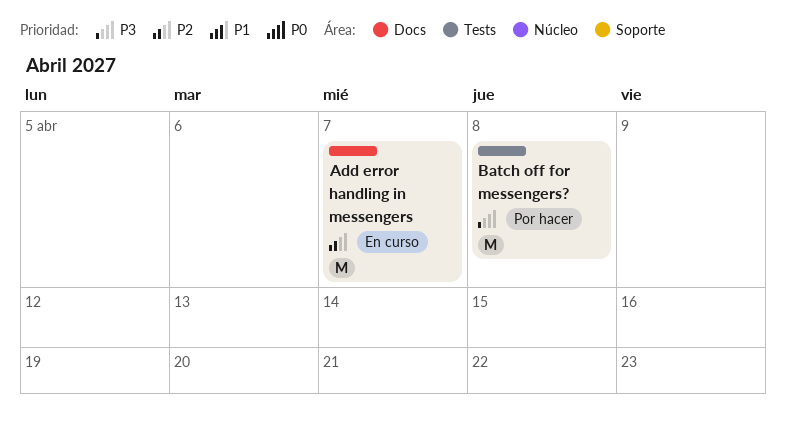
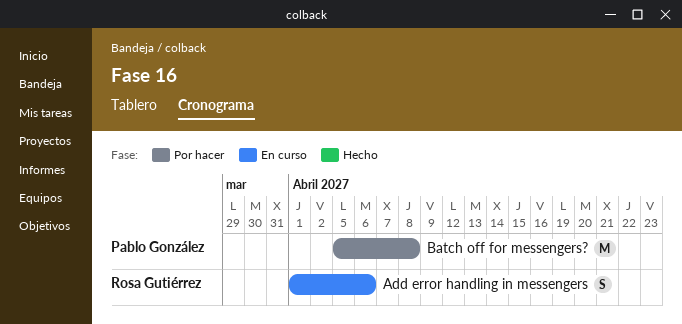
Add error handling in messengers, estimate: M -> S
Add error handling in messengers, due: Apr 7 -> Apr 6

